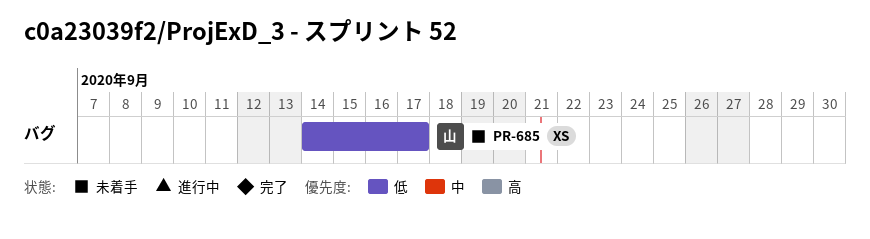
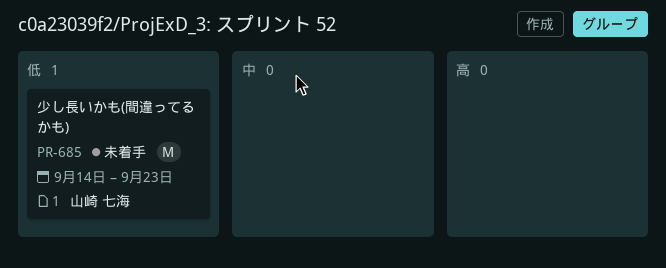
PR-685, estimate: XS -> M
PR-685, due: Sep 17 -> Sep 23

